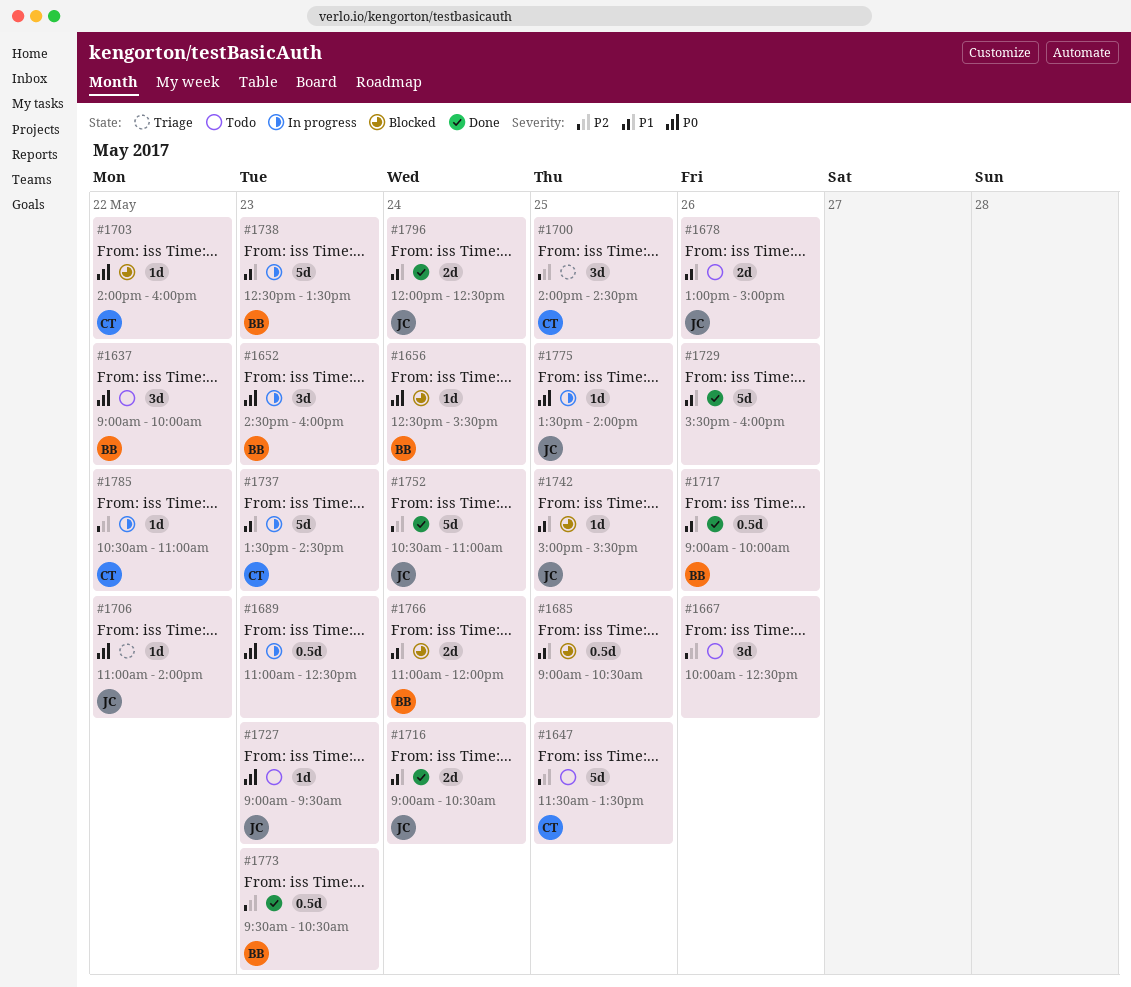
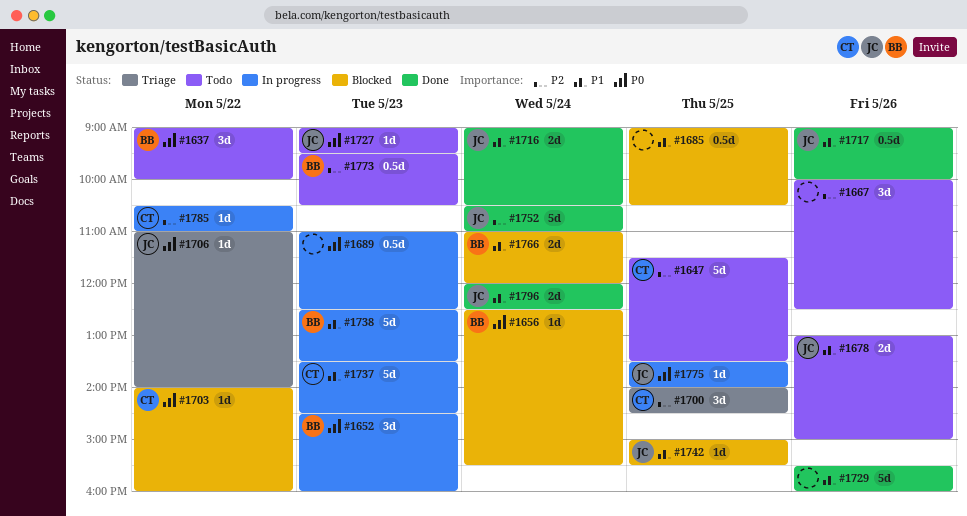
#1717, owner: BB -> JC
#1773, status: Done -> Todo

